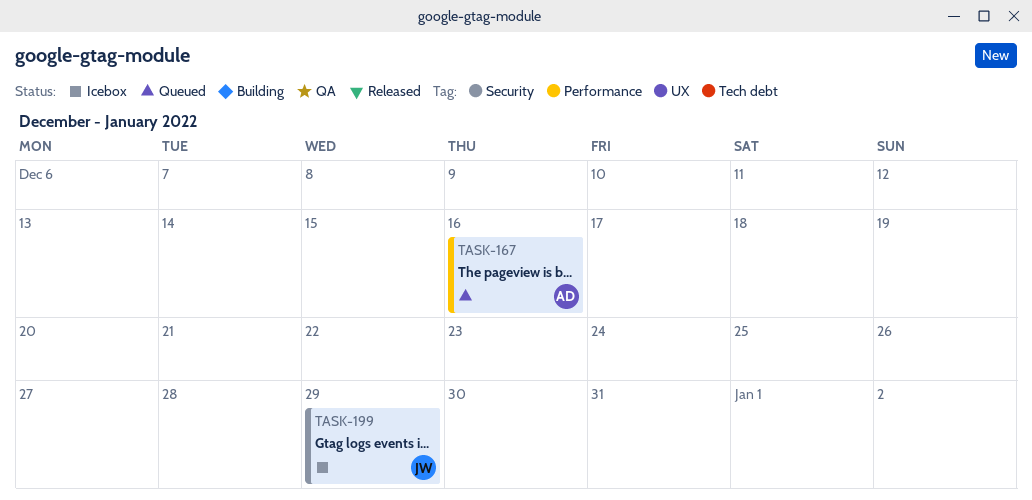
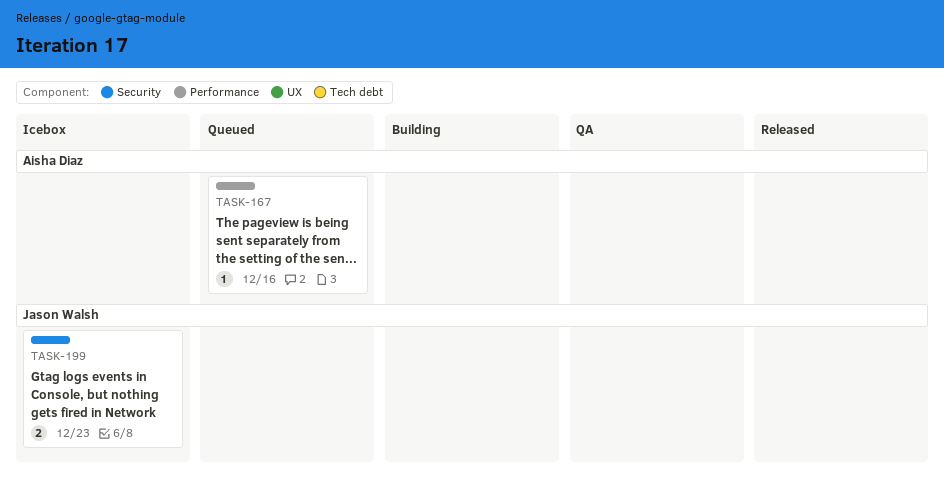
TASK-199, due: Dec 29 -> Dec 23

